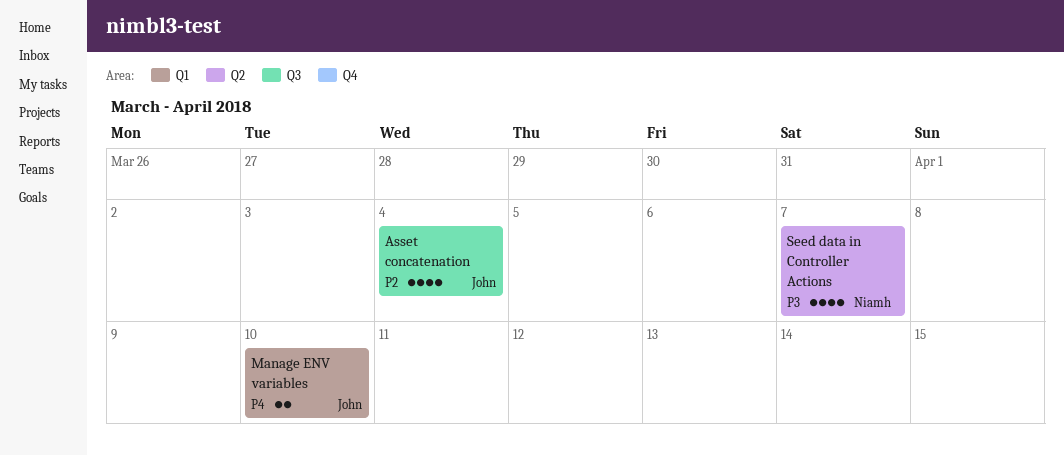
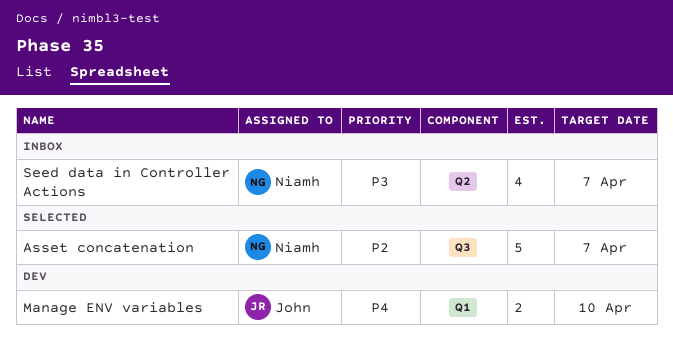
Asset concatenation, owner: John -> Niamh
Asset concatenation, estimate: 4 -> 5
Asset concatenation, due: Apr 4 -> Apr 7

